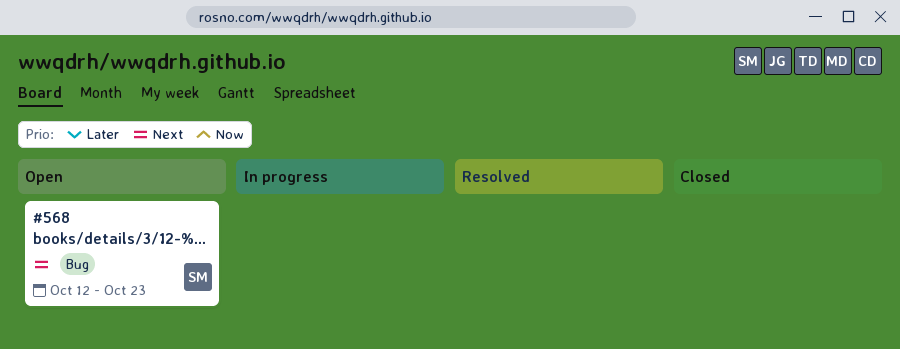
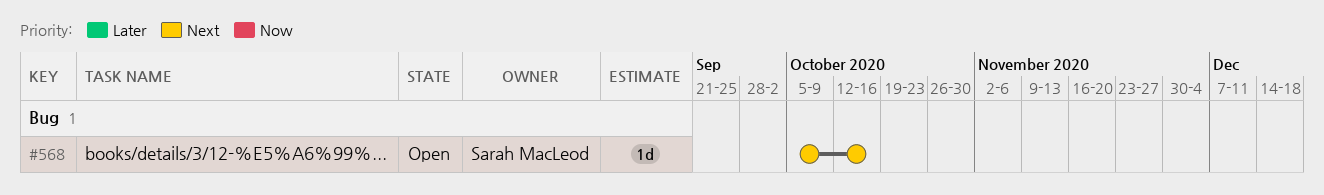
#568, start: Oct 12 -> Oct 5
#568, due: Oct 23 -> Oct 16

